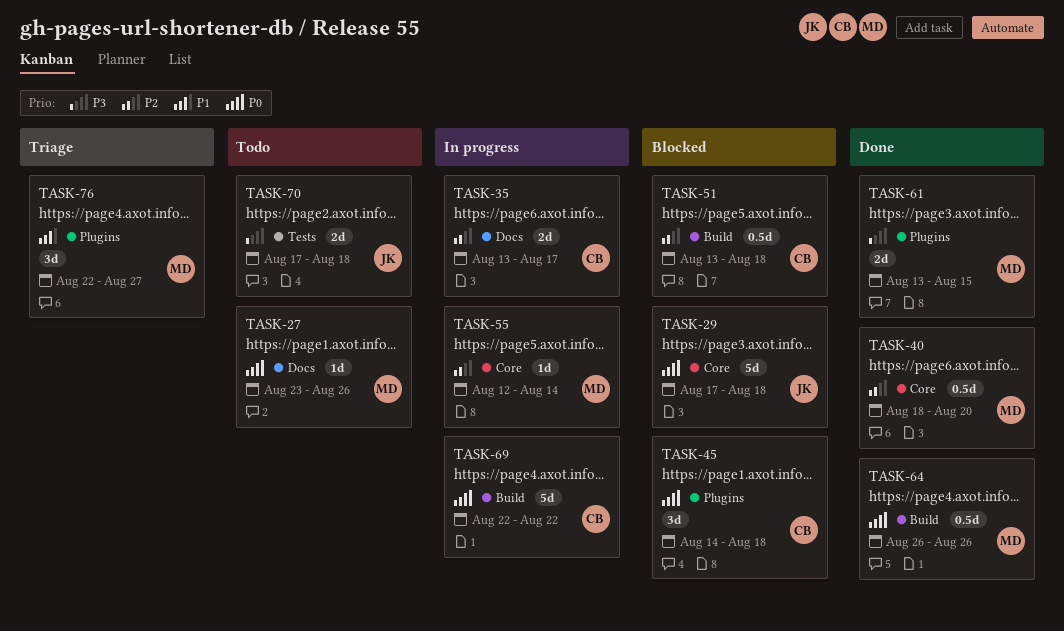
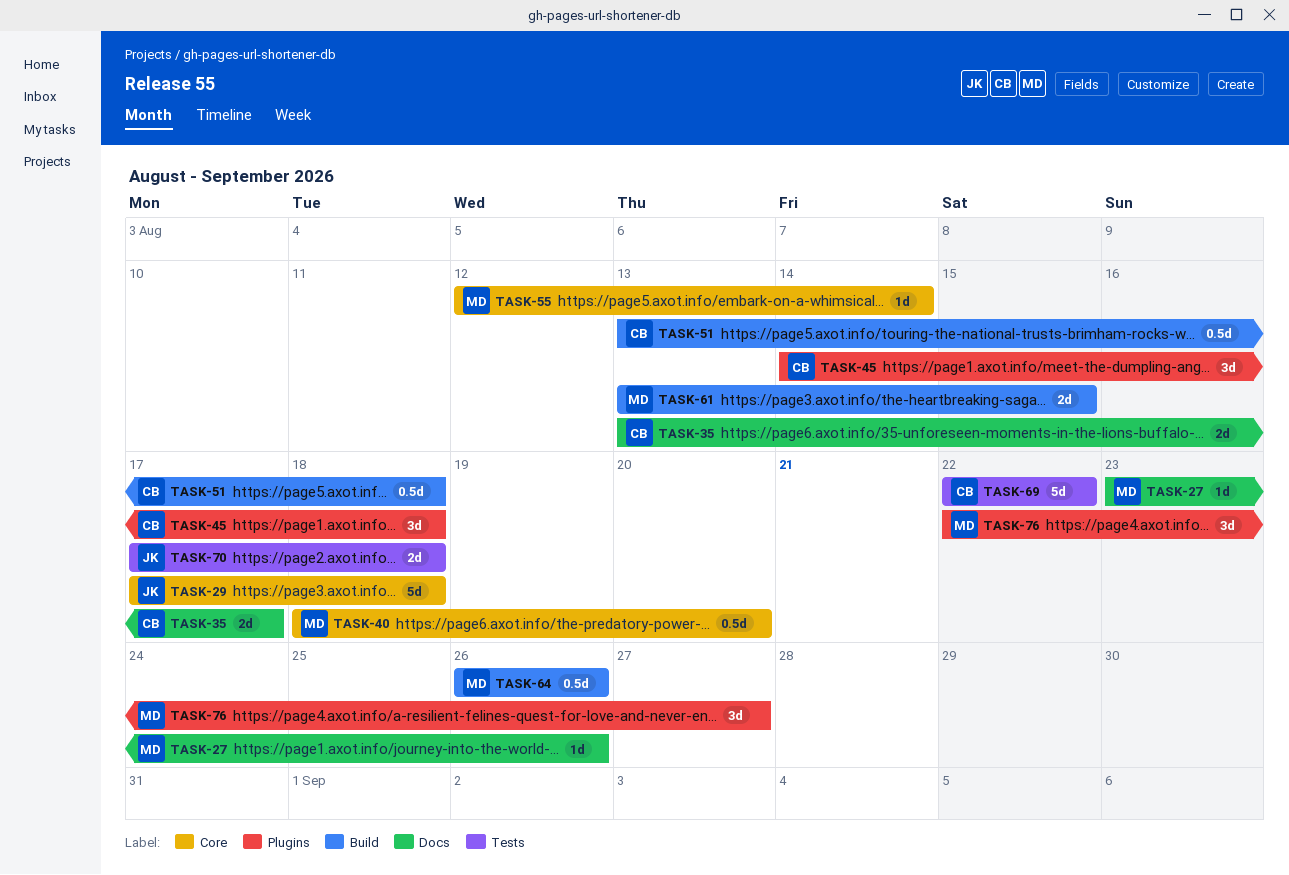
TASK-61, label: Plugins -> Build
TASK-69, label: Build -> Tests

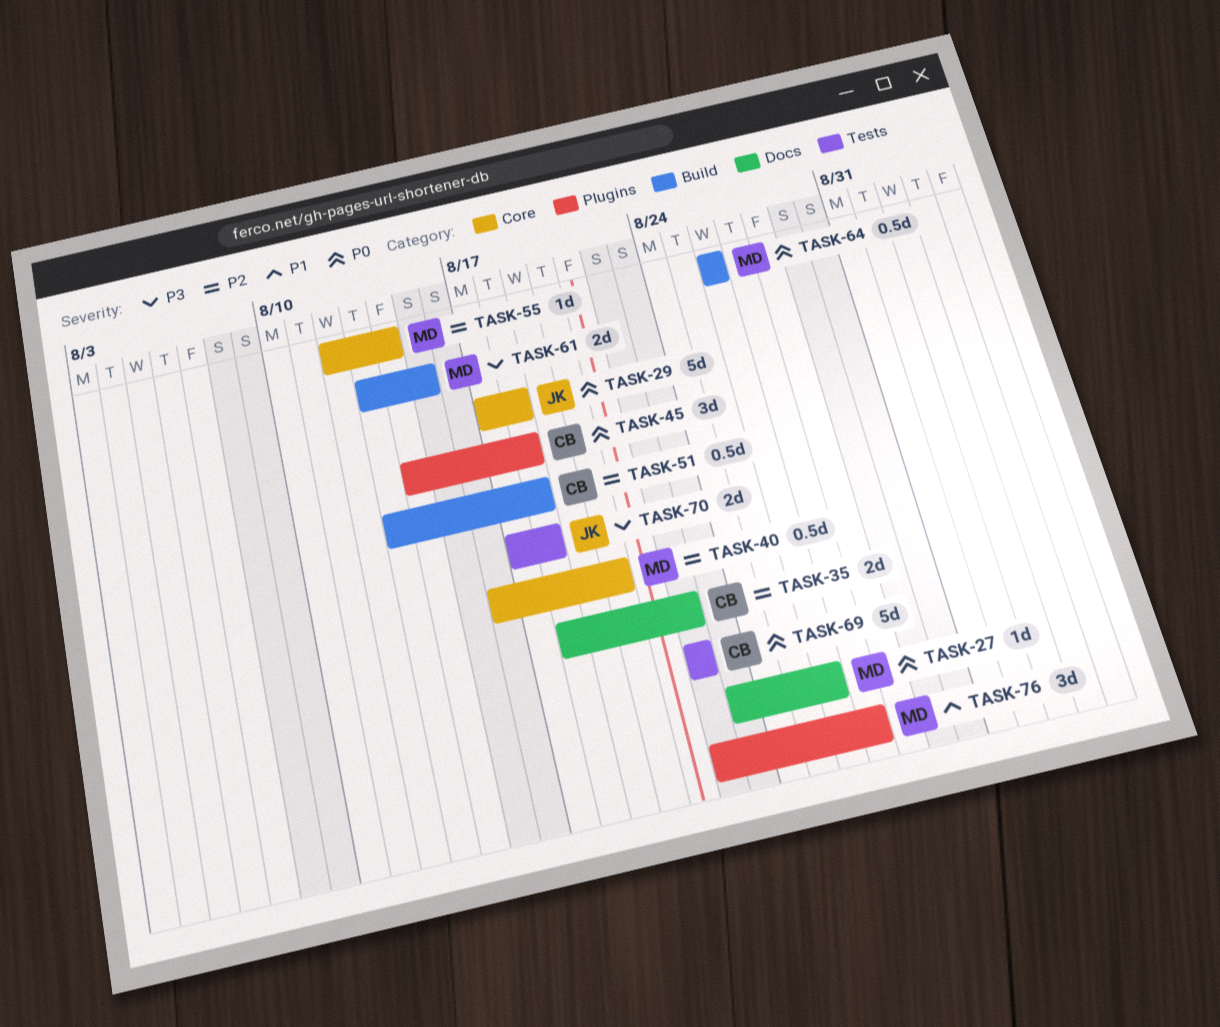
TASK-35, start: Aug 13 -> Aug 18
TASK-35, due: Aug 17 -> Aug 22
TASK-40, start: Aug 18 -> Aug 16

